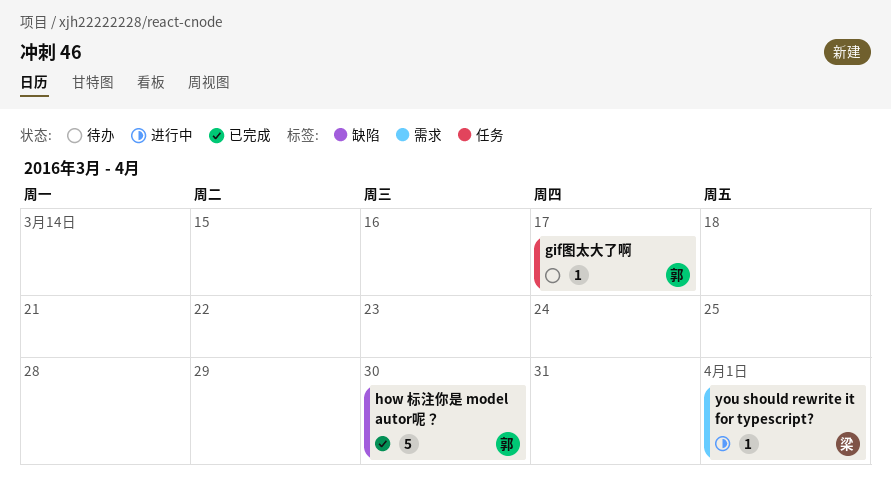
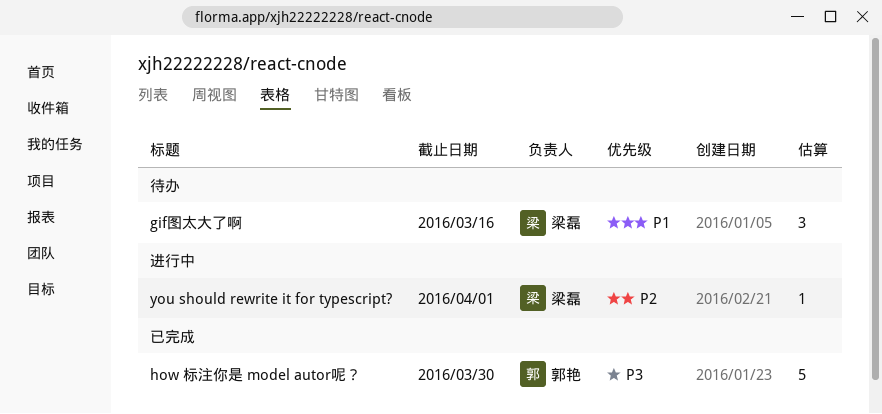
gif图太大了啊, owner: 郭艳 -> 梁磊
gif图太大了啊, estimate: 1 -> 3
gif图太大了啊, due: Mar 17 -> Mar 16

